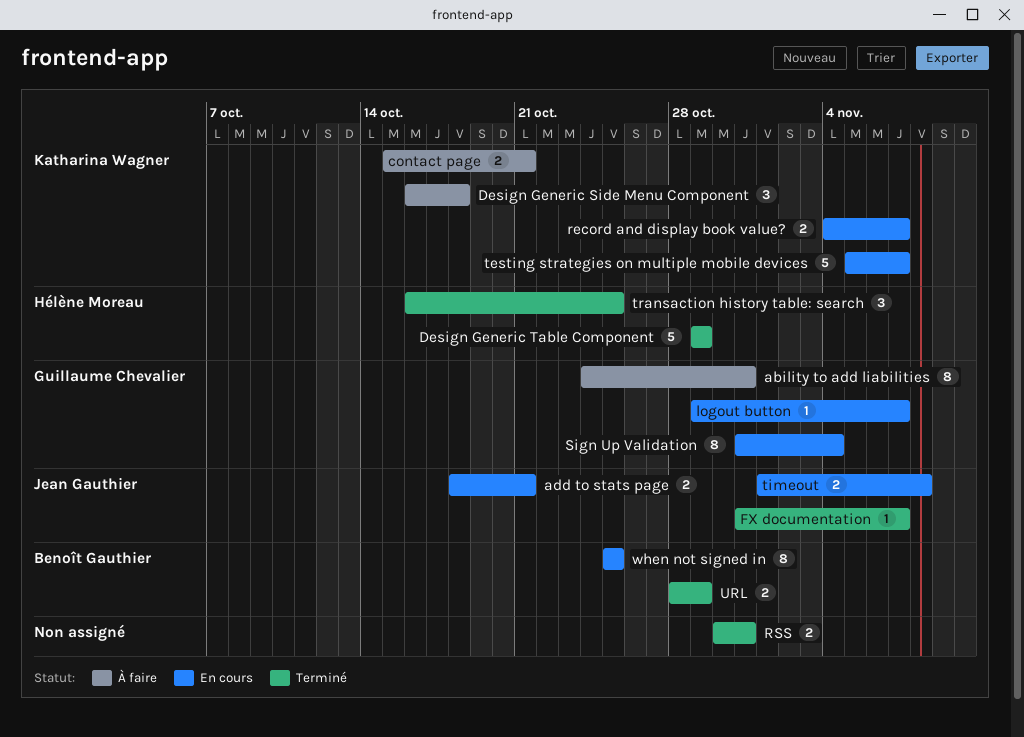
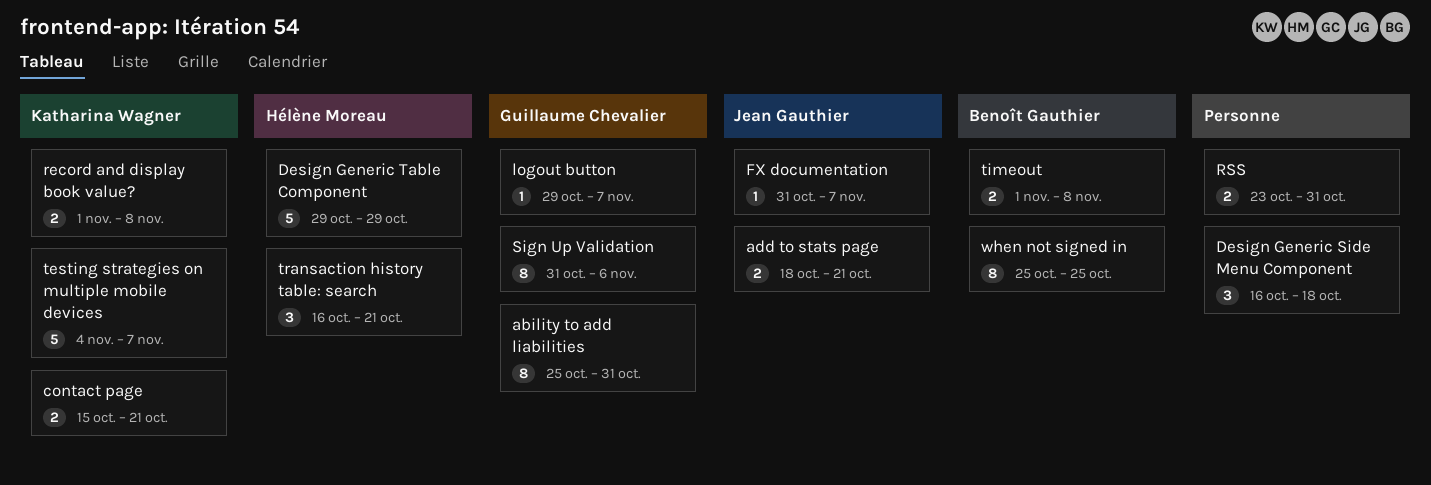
ability to add liabilities, start: Oct 24 -> Oct 25
Design Generic Side Menu Component, owner: Katharina Wagner -> none
record and display book value?, start: Nov 4 -> Nov 1
record and display book value?, due: Nov 7 -> Nov 8
RSS, start: Oct 30 -> Oct 23
Sign Up Validation, due: Nov 4 -> Nov 6
testing strategies on multiple mobile devices, start: Nov 5 -> Nov 4
timeout, owner: Jean Gauthier -> Benoît Gauthier
transaction history table: search, due: Oct 25 -> Oct 21
URL: present -> none

